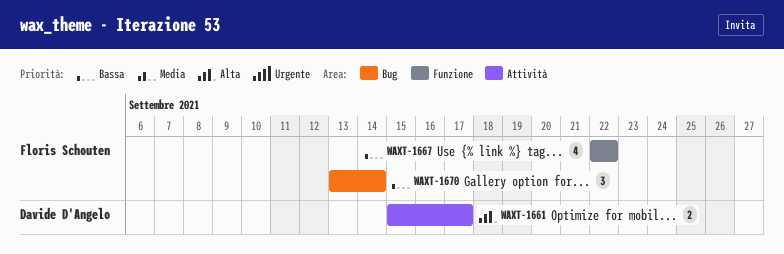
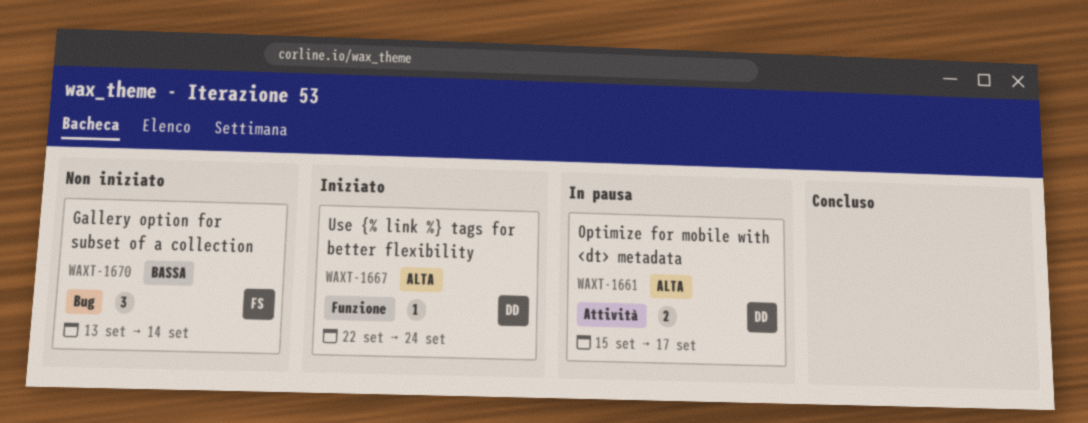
WAXT-1667, owner: Floris Schouten -> Davide D'Angelo
WAXT-1667, priority: Bassa -> Alta
WAXT-1667, estimate: 4 -> 1
WAXT-1667, due: Sep 22 -> Sep 24

